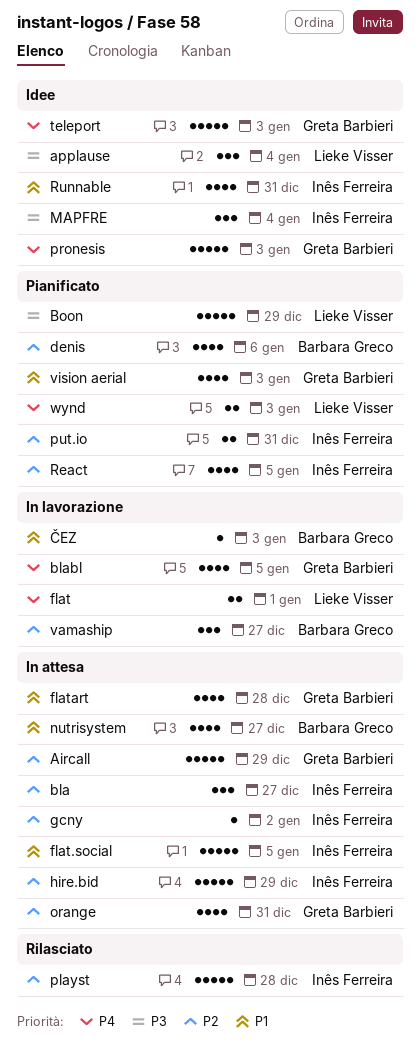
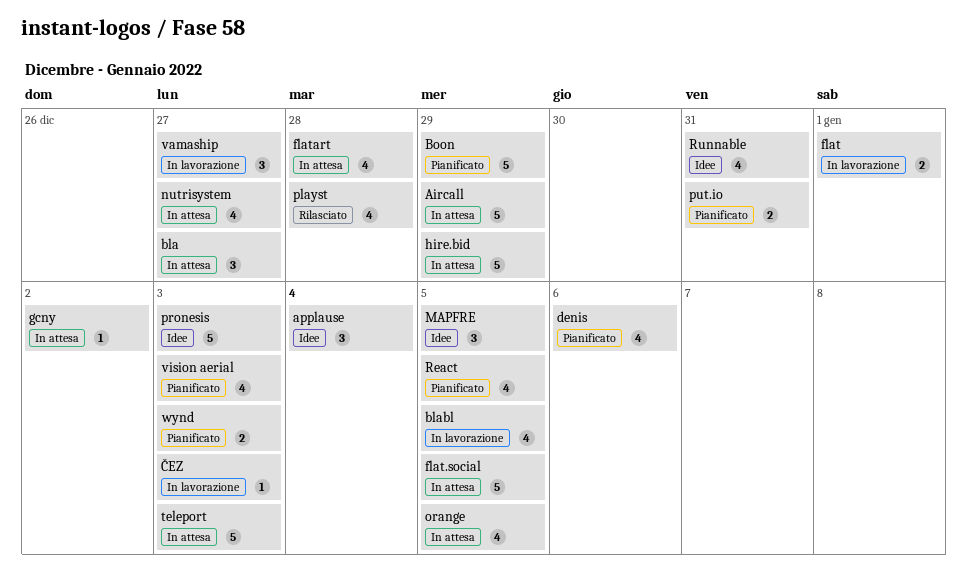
MAPFRE, due: Jan 4 -> Jan 5
orange, due: Dec 31 -> Jan 5
playst, estimate: 5 -> 4
teleport, status: Idee -> In attesa

